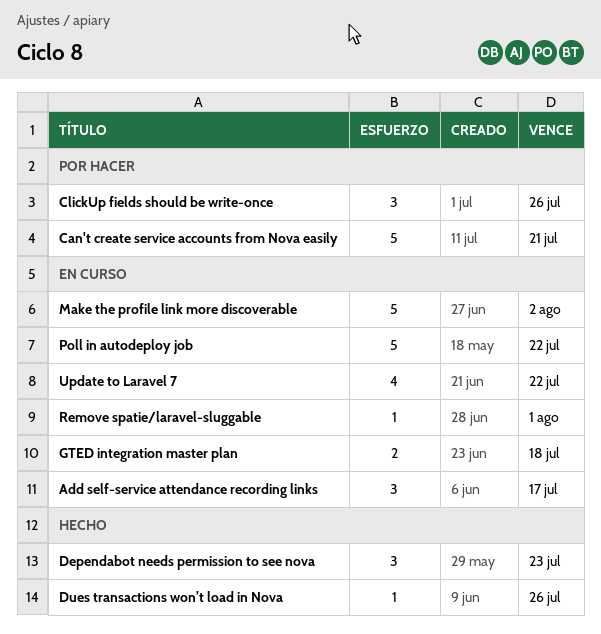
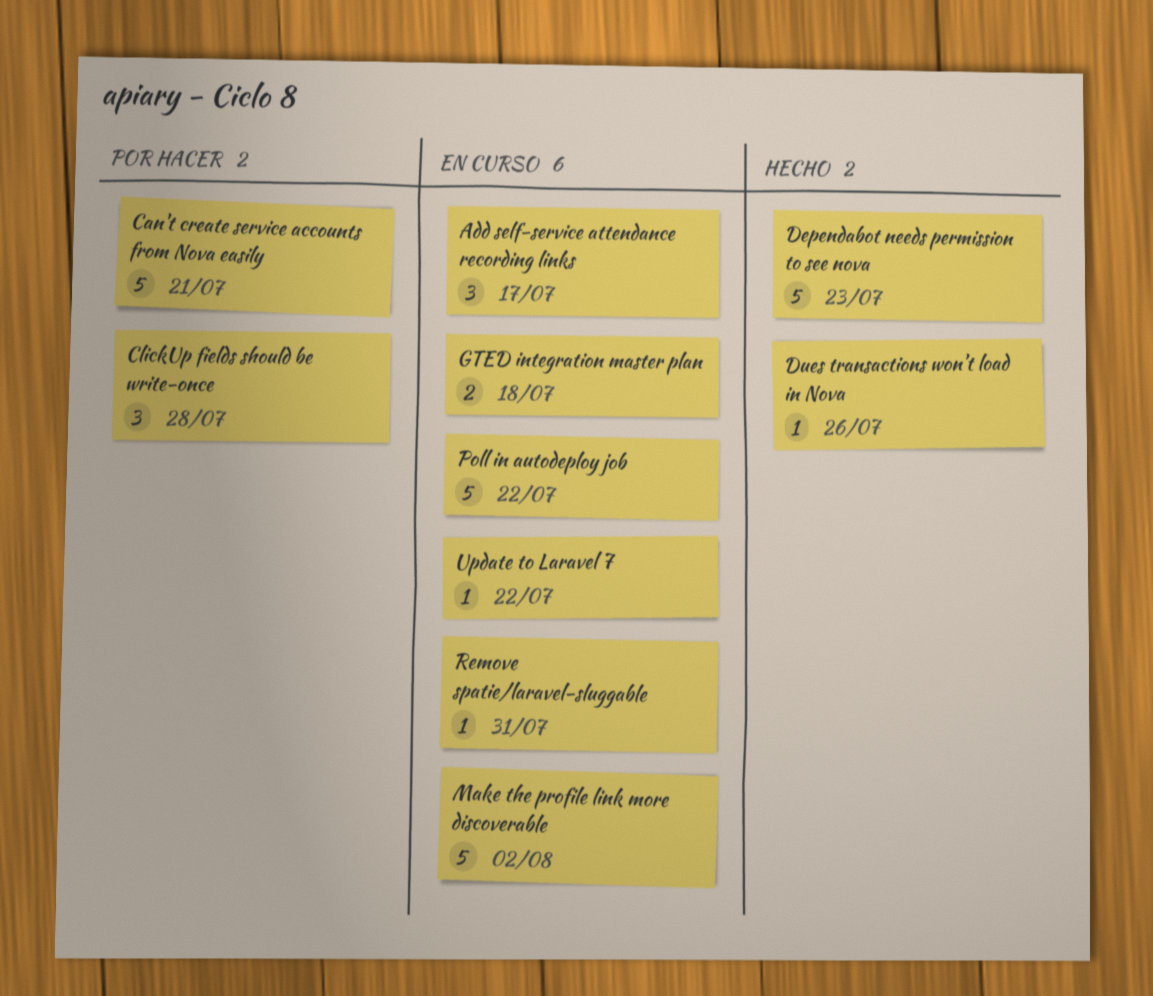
ClickUp fields should be write-once, due: Jul 26 -> Jul 28
Dependabot needs permission to see nova, estimate: 3 -> 5
Remove spatie/laravel-sluggable, due: Aug 1 -> Jul 31
Update to Laravel 7, estimate: 4 -> 1

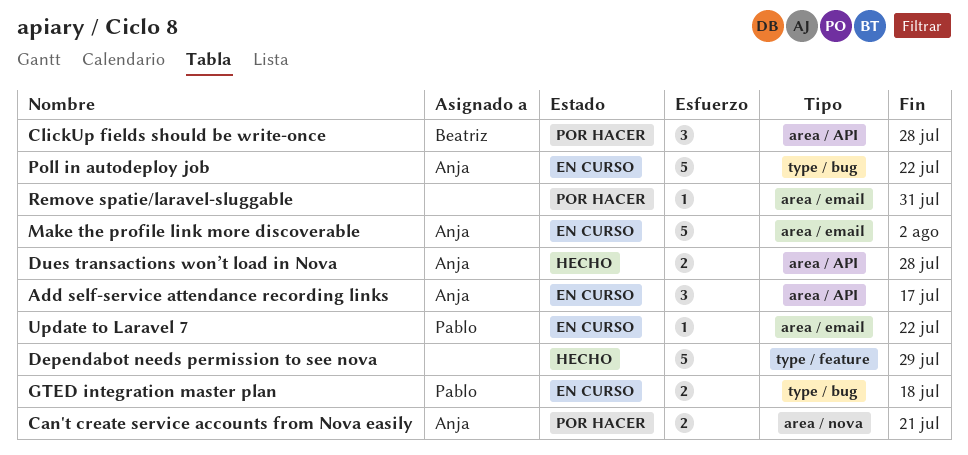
Can't create service accounts from Nova easily, estimate: 5 -> 2
Dependabot needs permission to see nova, due: Jul 23 -> Jul 29
Dues transactions won’t load in Nova, estimate: 1 -> 2
Dues transactions won’t load in Nova, due: Jul 26 -> Jul 28
Remove spatie/laravel-sluggable, status: En curso -> Por hacer

